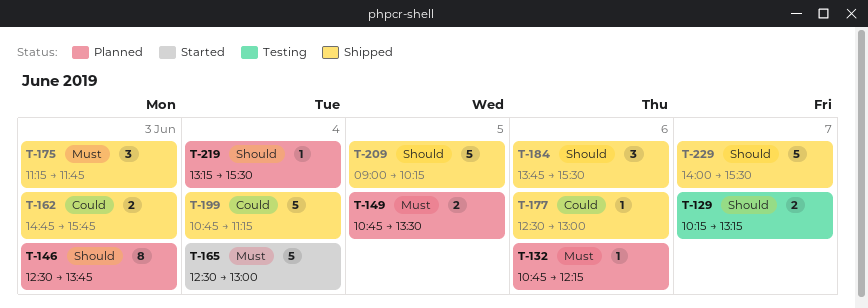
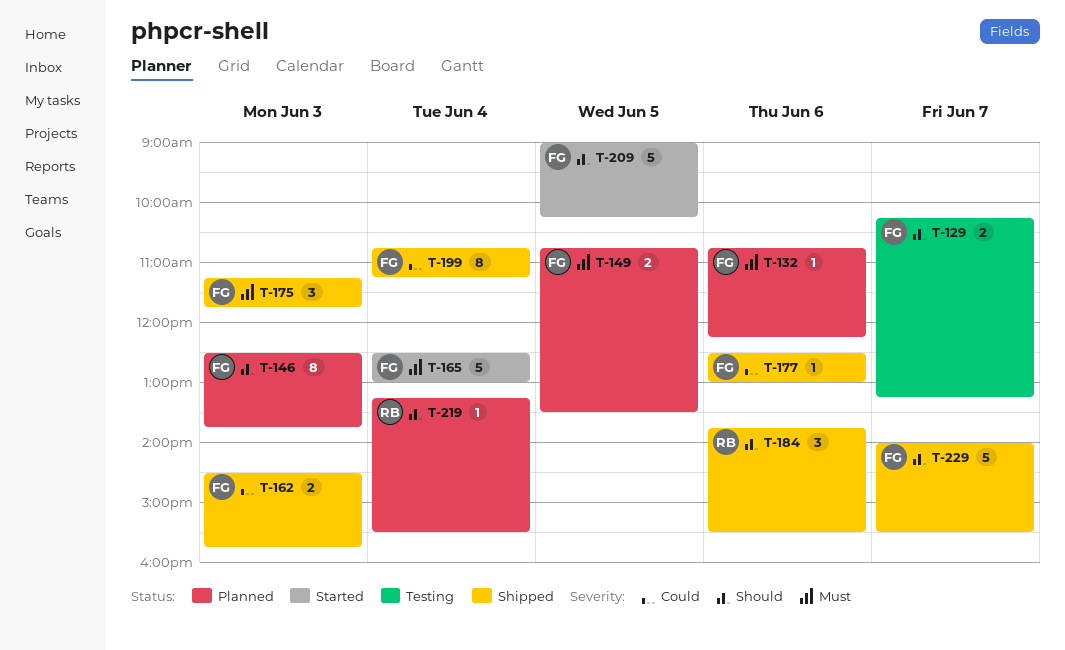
T-162, begins: 14:45 -> 14:30
T-199, estimate: 5 -> 8
T-209, status: Shipped -> Started

